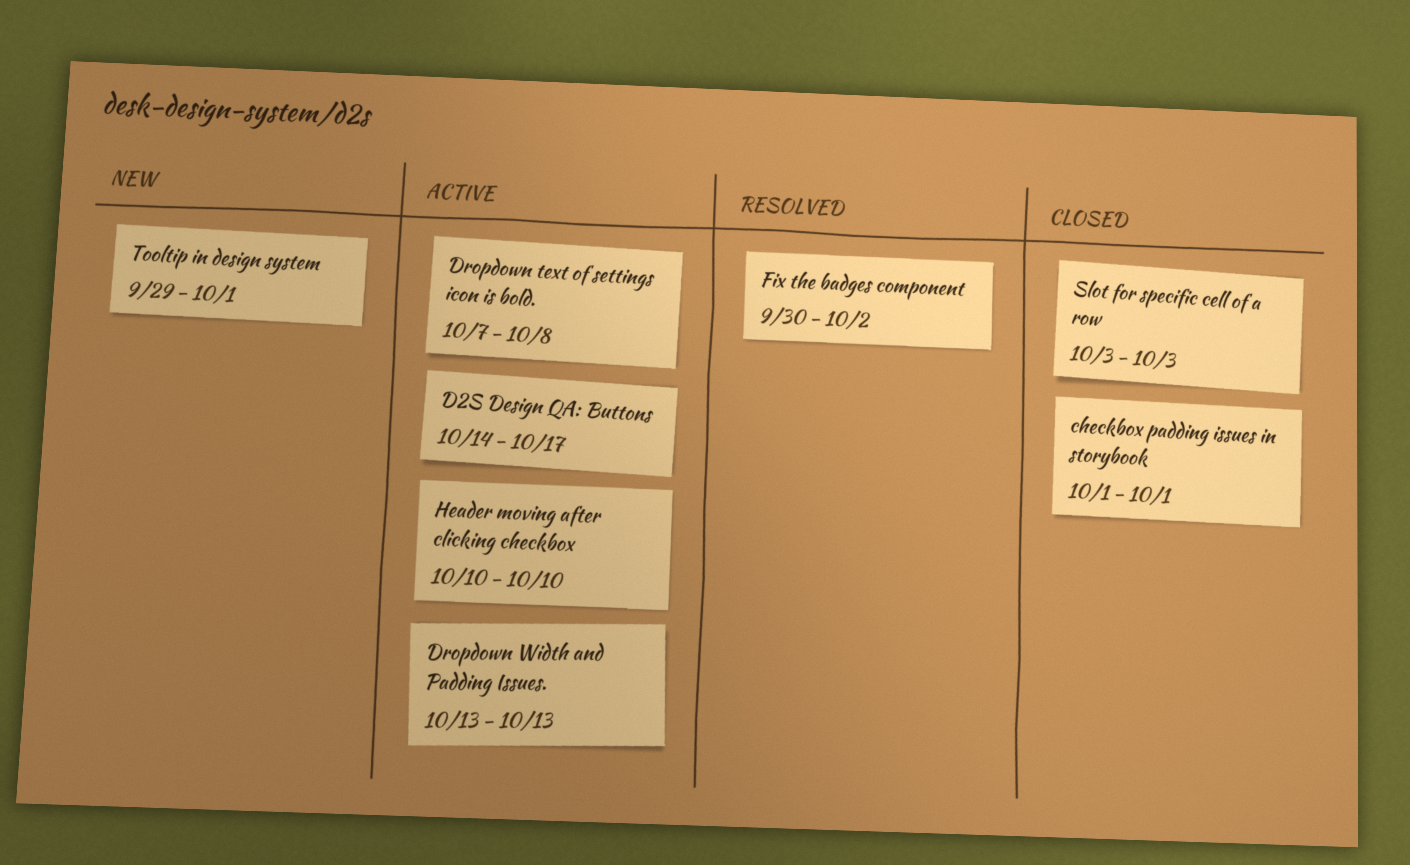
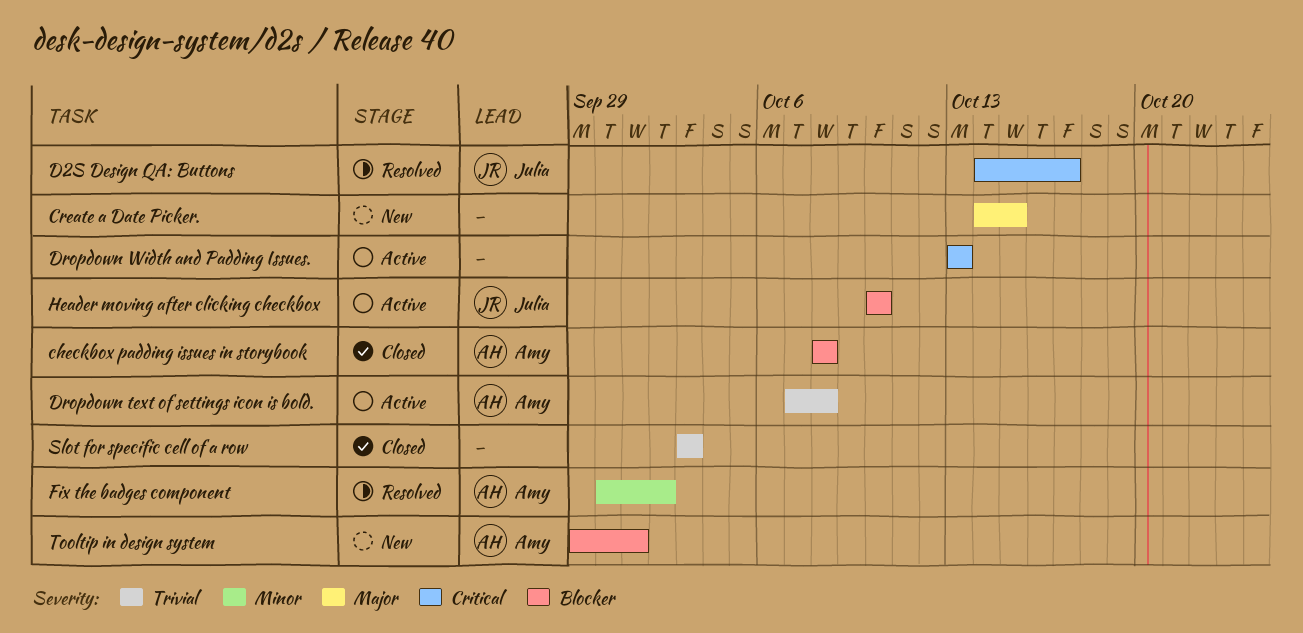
checkbox padding issues in storybook, start: Oct 1 -> Oct 8
checkbox padding issues in storybook, due: Oct 1 -> Oct 8
Create a Date Picker.: none -> present
D2S Design QA: Buttons, status: Active -> Resolved

